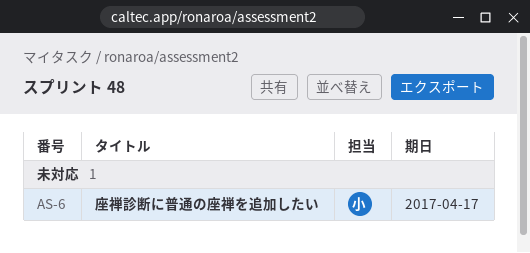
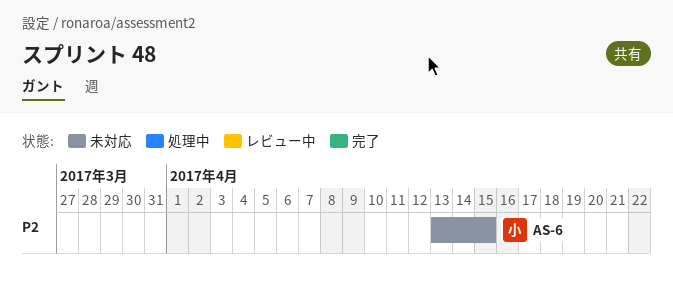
AS-6, due: Apr 17 -> Apr 15

